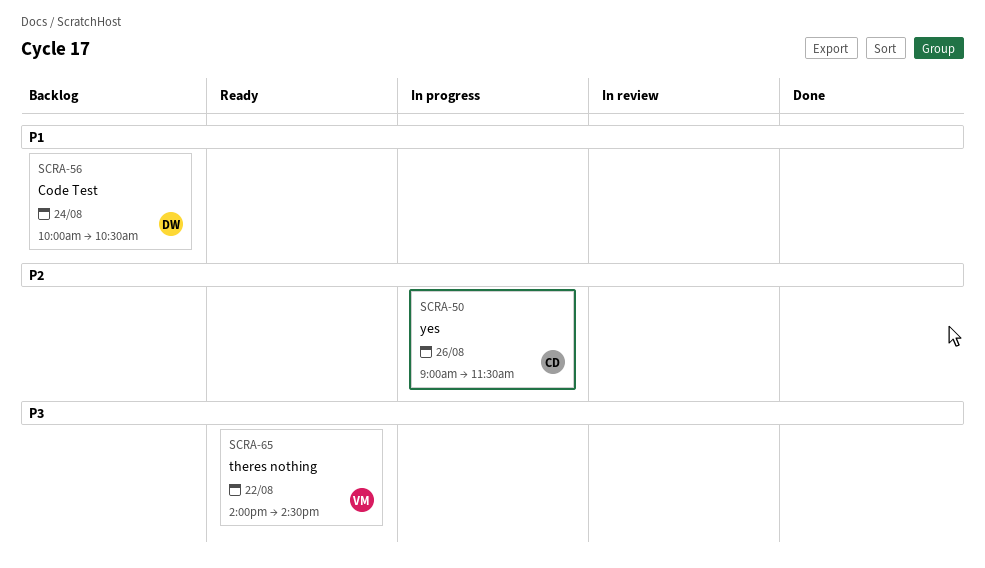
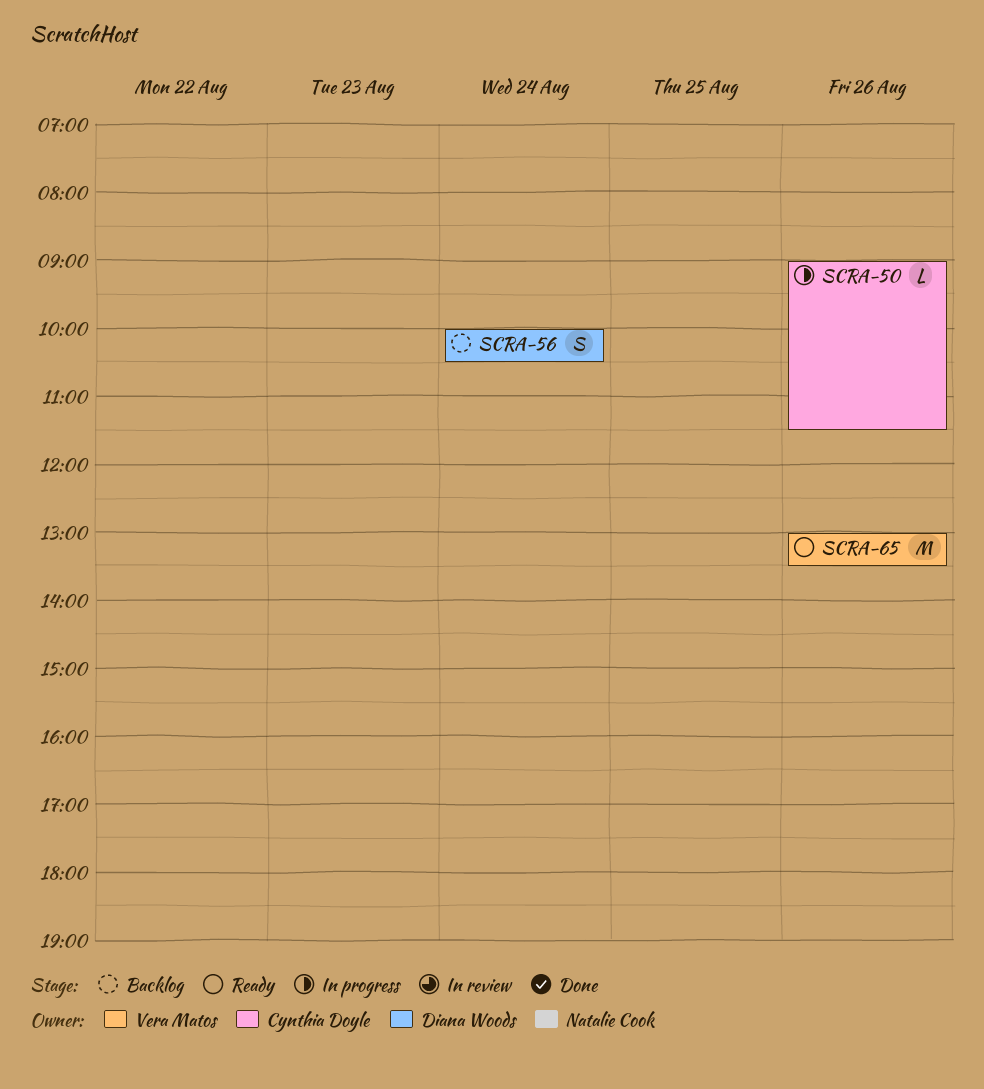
SCRA-65, day: Aug 22 -> Aug 26
SCRA-65, begins: 14:00 -> 13:00
SCRA-65, ends: 14:30 -> 13:30

